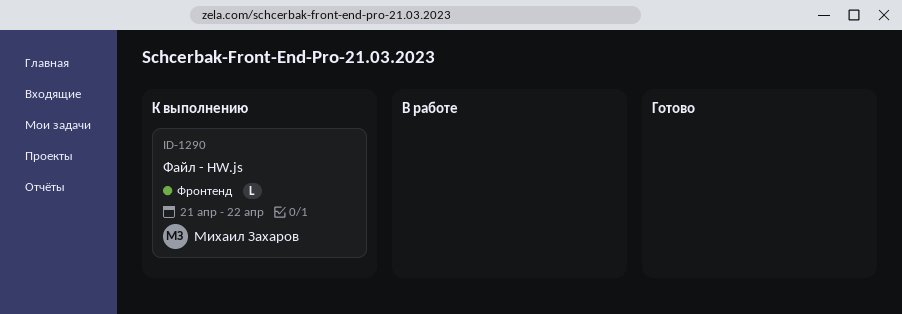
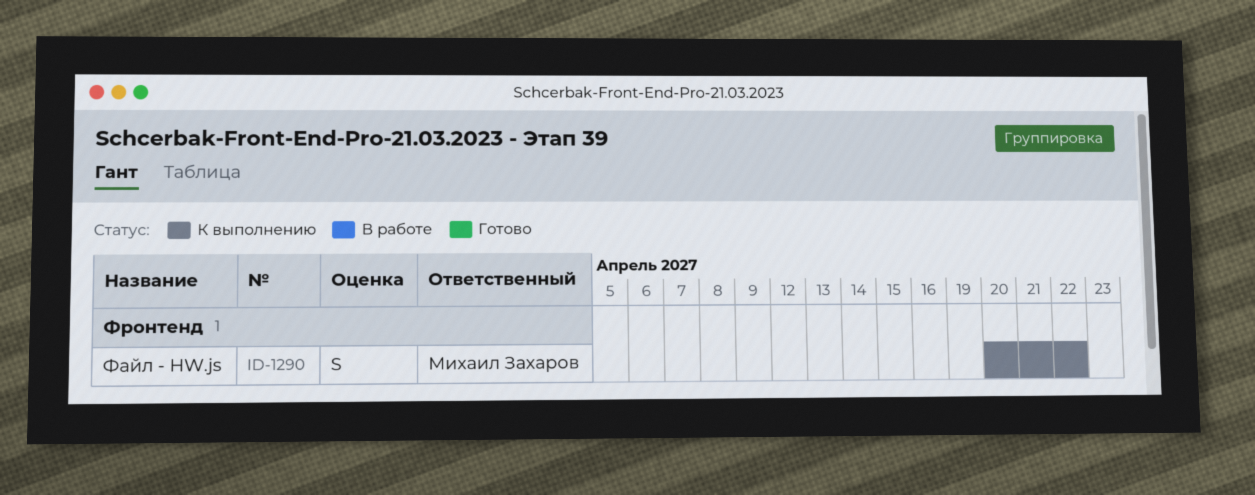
ID-1290, estimate: L -> S
ID-1290, start: Apr 21 -> Apr 20

